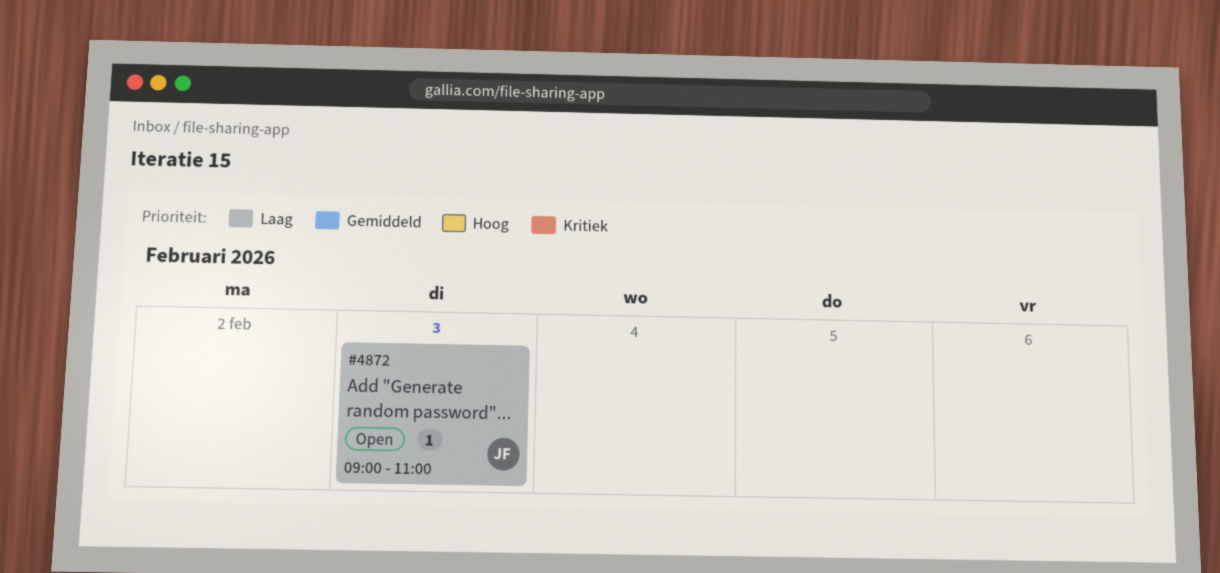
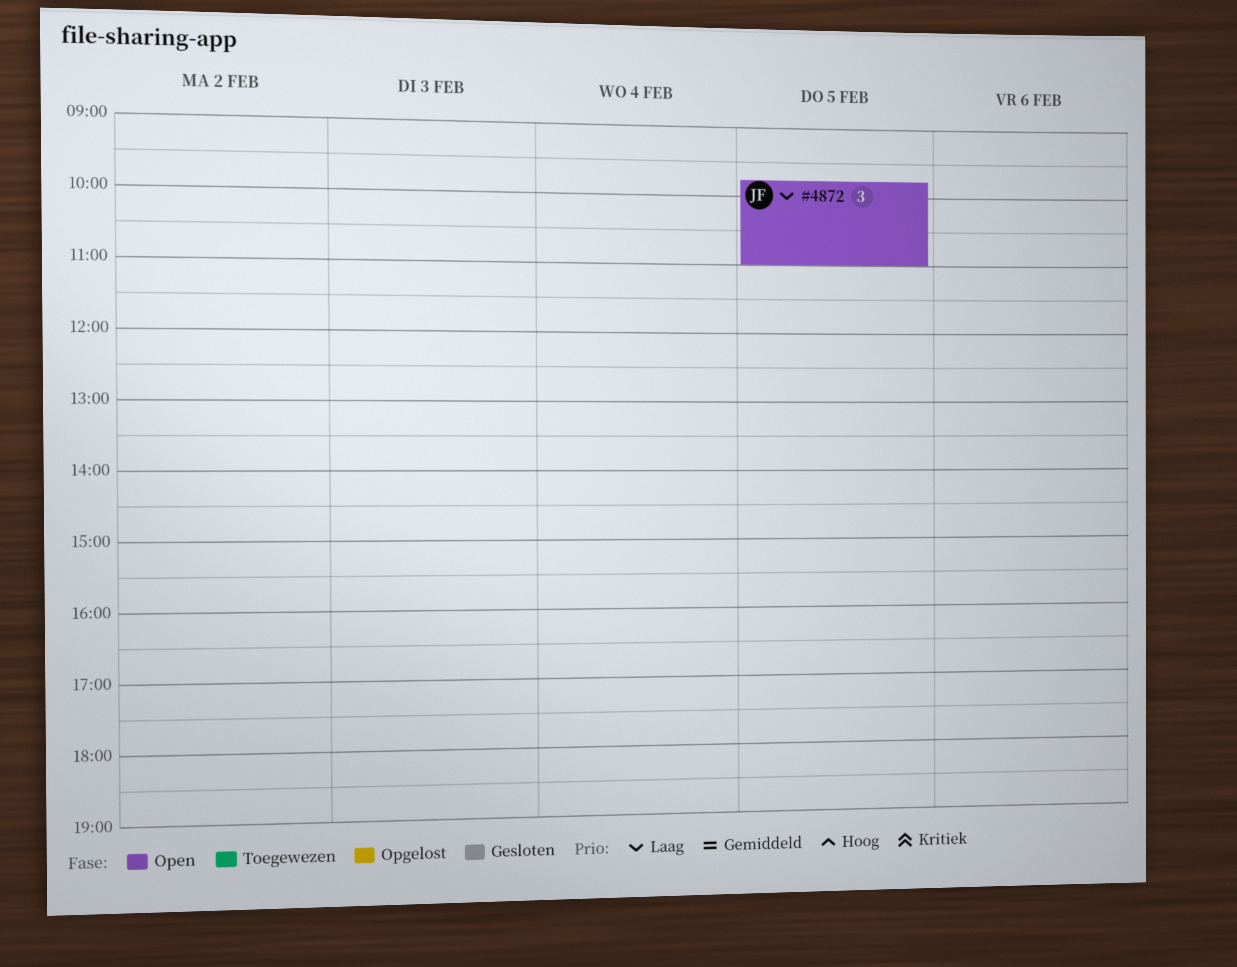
#4872, estimate: 1 -> 3
#4872, day: Feb 3 -> Feb 5
#4872, begins: 09:00 -> 09:45

